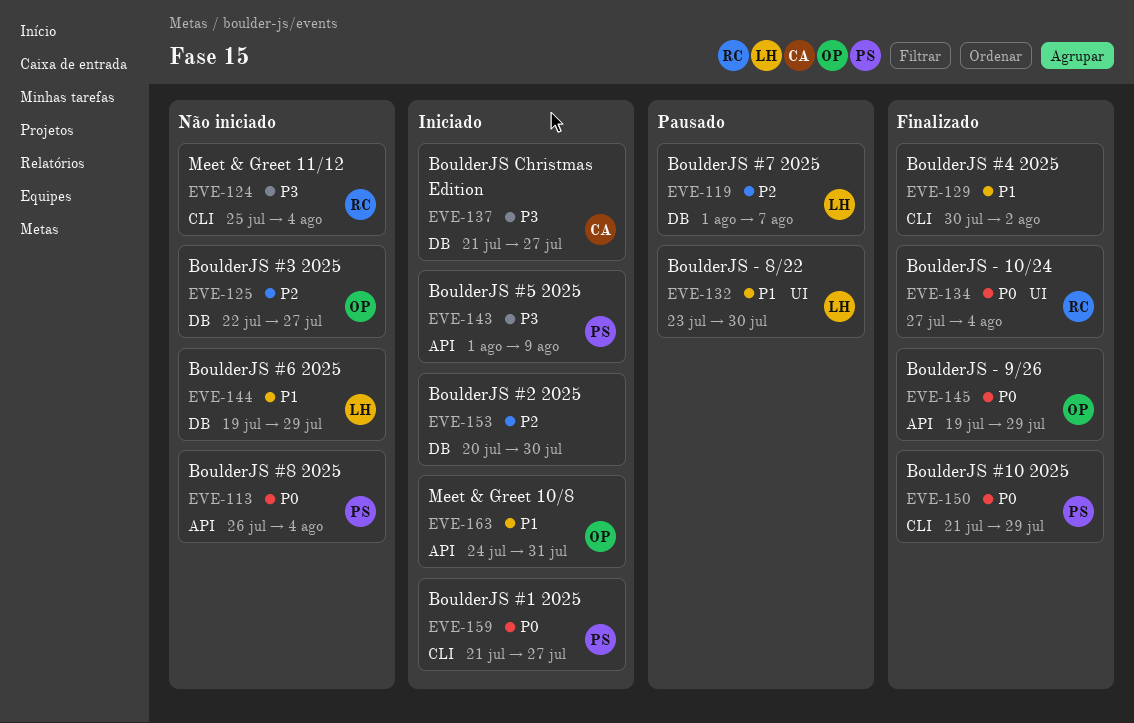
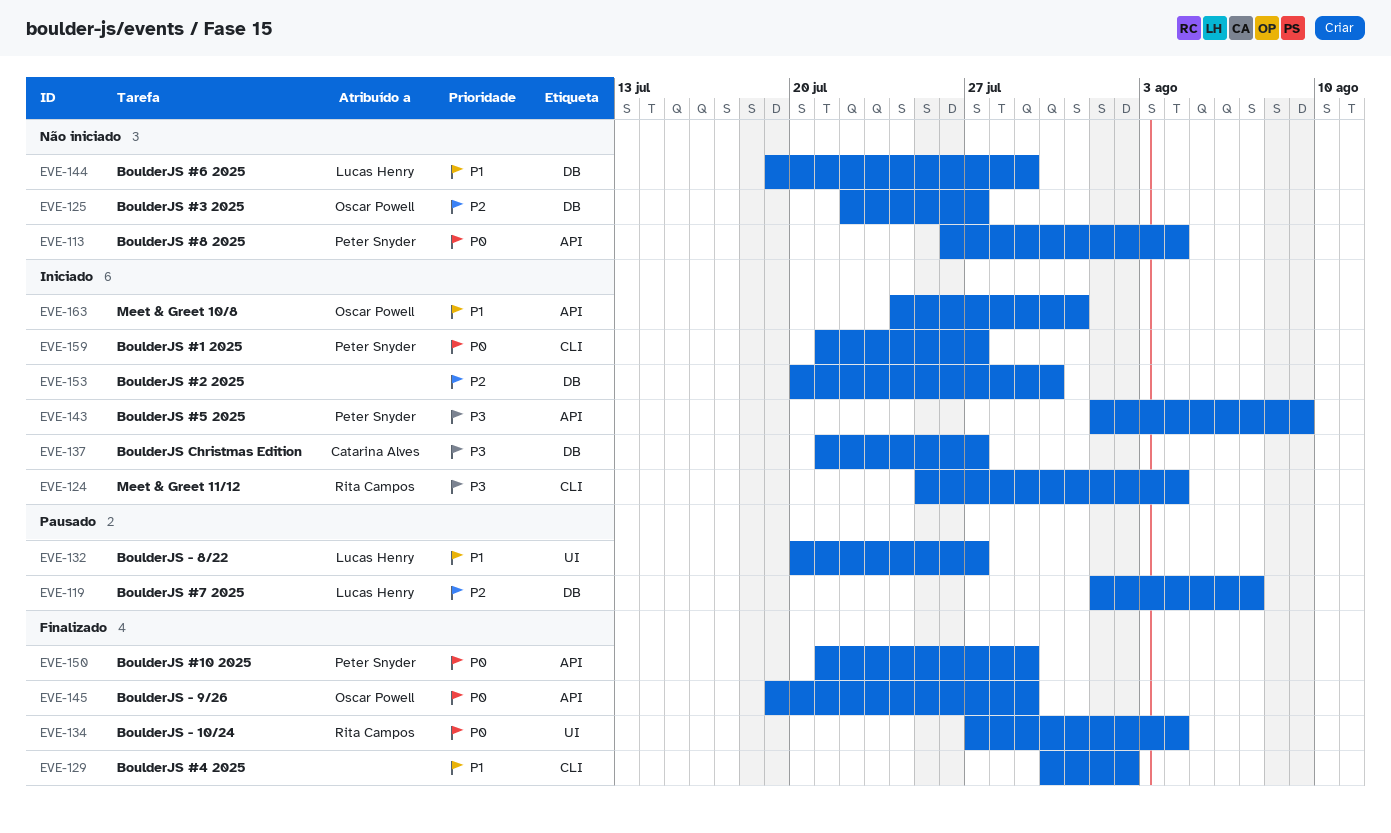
EVE-124, status: Não iniciado -> Iniciado
EVE-132, start: Jul 23 -> Jul 20
EVE-132, due: Jul 30 -> Jul 27
EVE-150, label: CLI -> API

